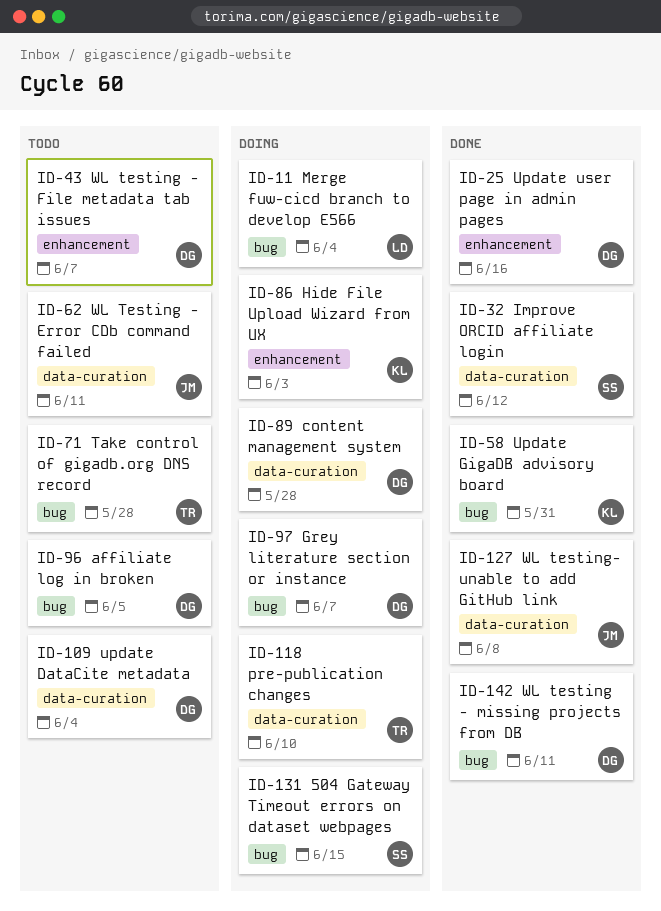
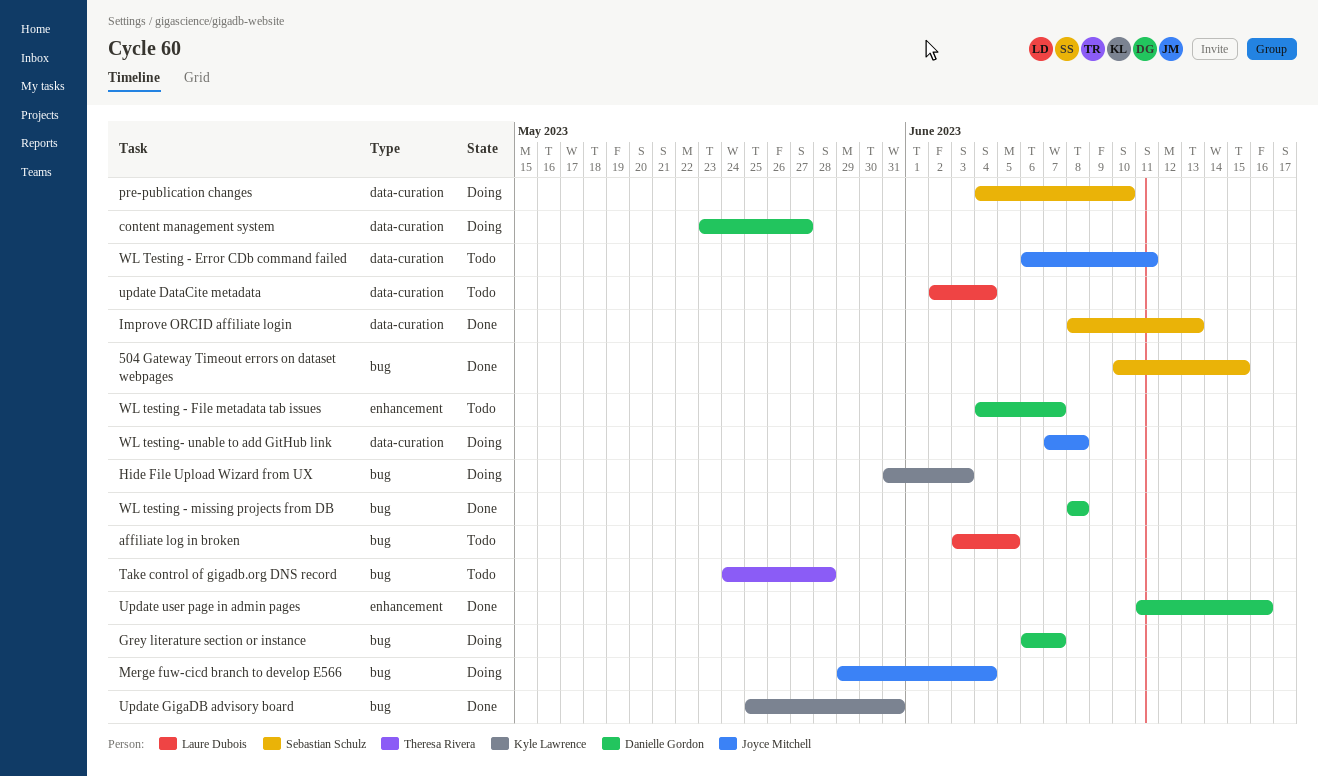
504 Gateway Timeout errors on dataset webpages, status: Doing -> Done
affiliate log in broken, owner: Danielle Gordon -> Laure Dubois
content management system, due: May 28 -> May 27
Hide File Upload Wizard from UX, label: enhancement -> bug
Improve ORCID affiliate login, due: Jun 12 -> Jun 13
Merge fuw-cicd branch to develop E566, owner: Laure Dubois -> Joyce Mitchell
pre-publication changes, owner: Theresa Rivera -> Sebastian Schulz
update DataCite metadata, owner: Danielle Gordon -> Laure Dubois
WL testing - missing projects from DB, due: Jun 11 -> Jun 8
WL testing- unable to add GitHub link, status: Done -> Doing

